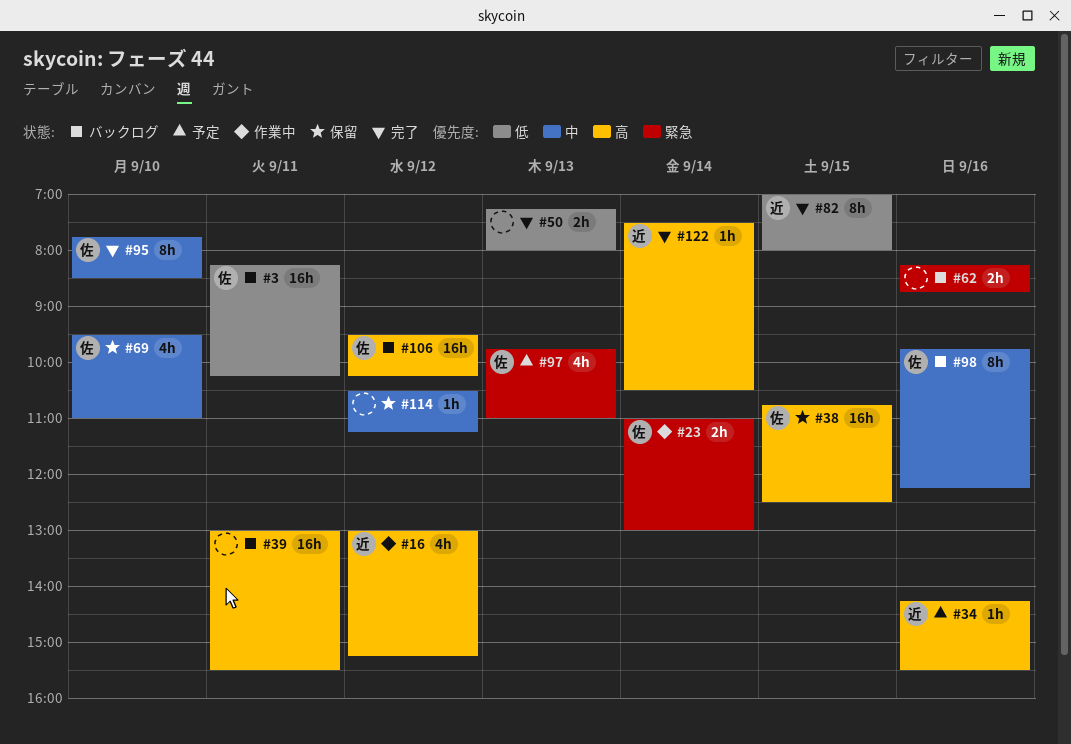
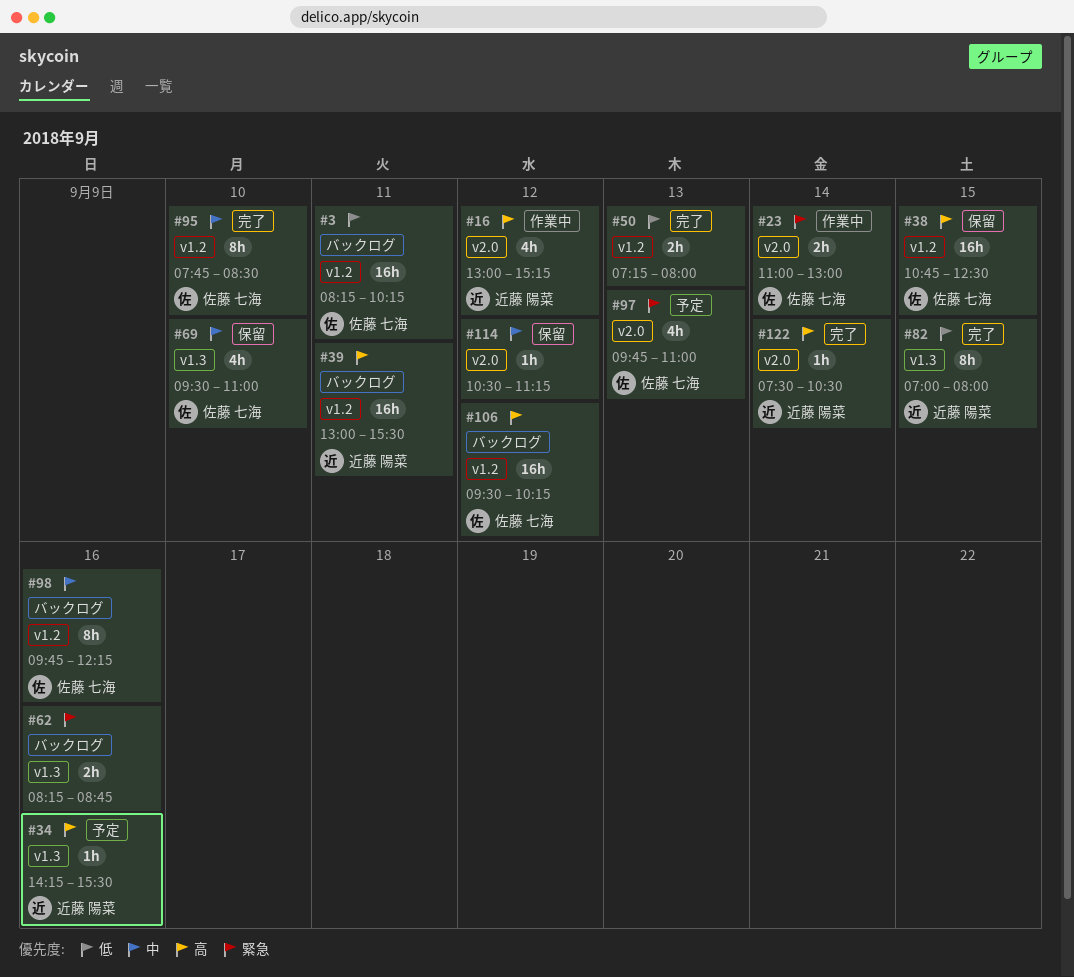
#39, owner: none -> 近藤 陽菜

